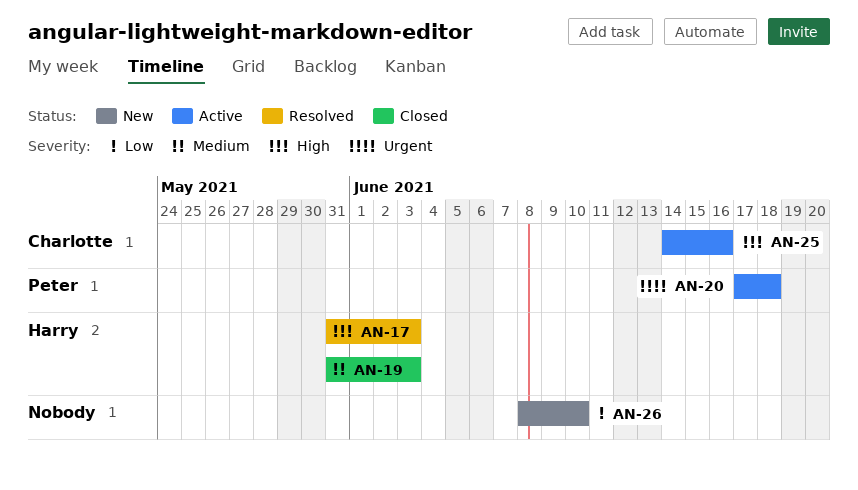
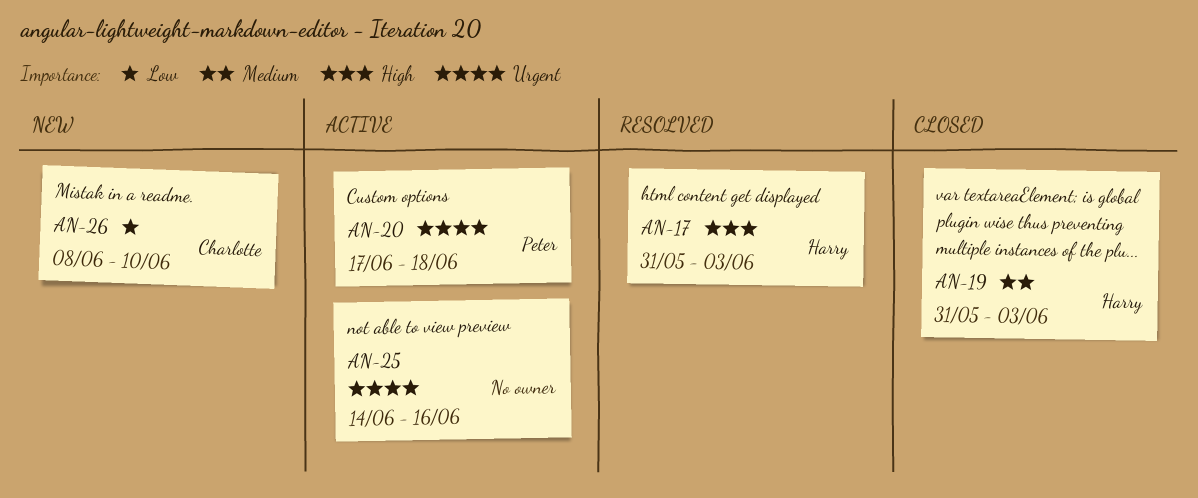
AN-25, owner: Charlotte -> none
AN-25, priority: High -> Urgent
AN-26, owner: none -> Charlotte

